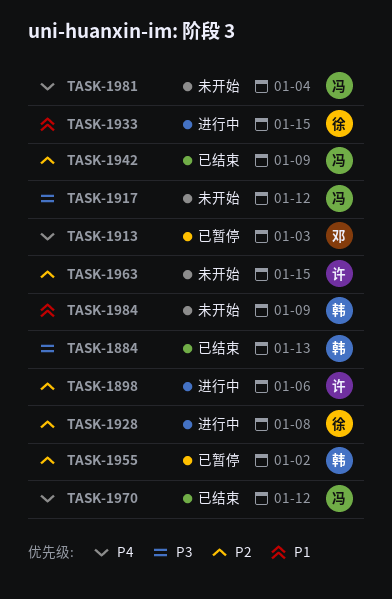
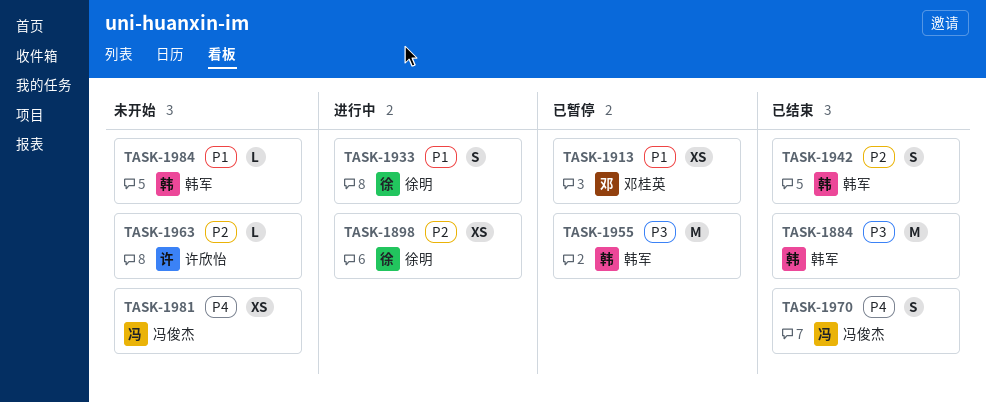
TASK-1898, owner: 许欣怡 -> 徐明
TASK-1913, priority: P4 -> P1
TASK-1917: present -> none
TASK-1928: present -> none
TASK-1942, owner: 冯俊杰 -> 韩军
TASK-1955, priority: P2 -> P3

